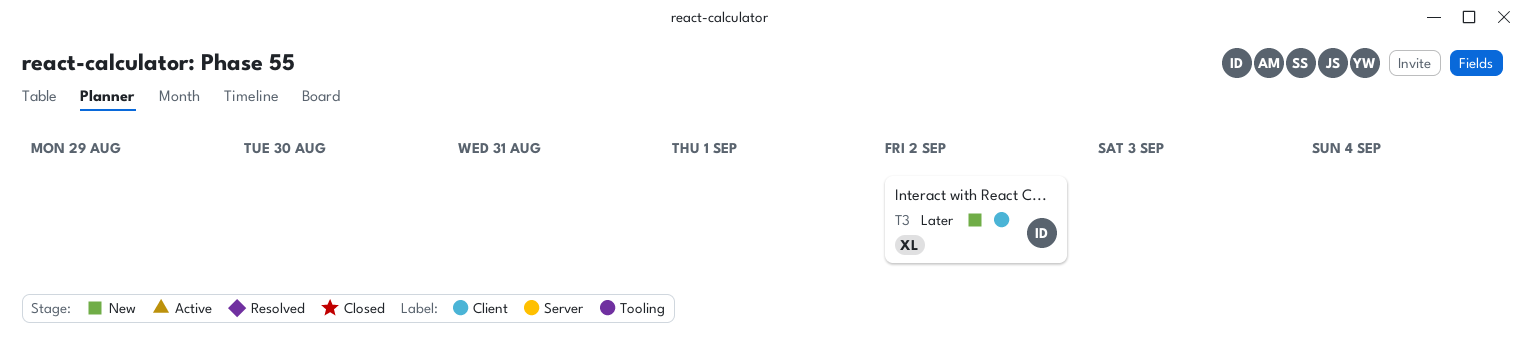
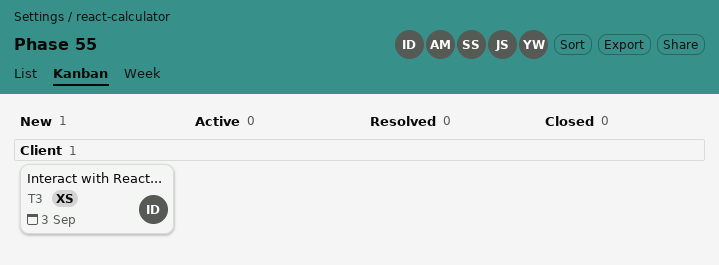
T3, estimate: XL -> XS
T3, due: Sep 2 -> Sep 3

